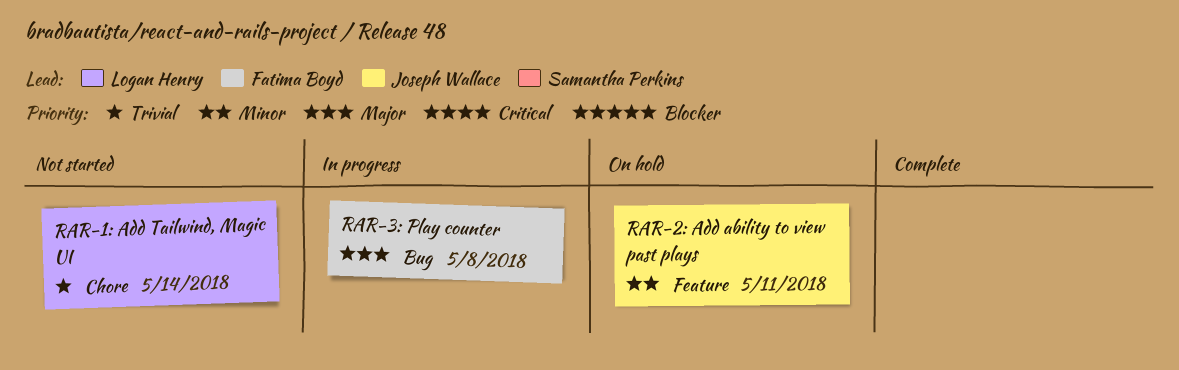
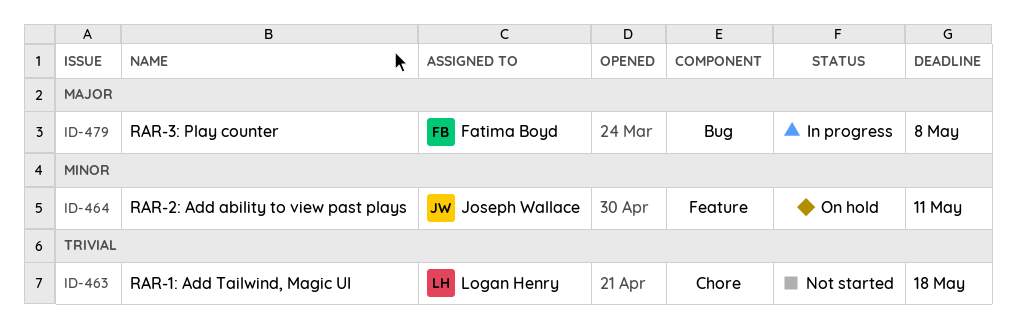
RAR-1: Add Tailwind, Magic UI, due: May 14 -> May 18

